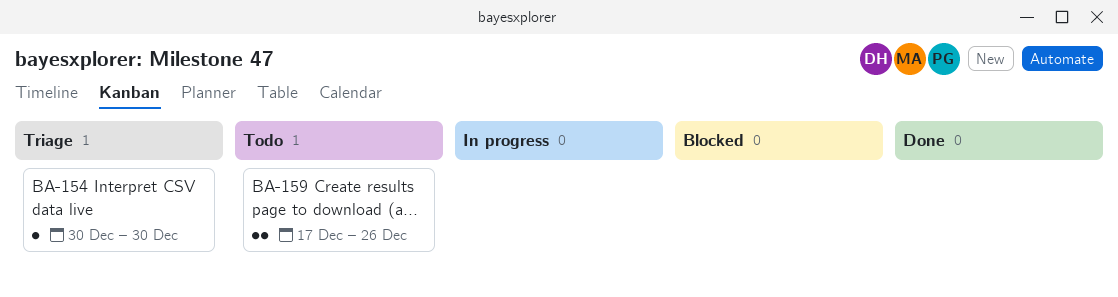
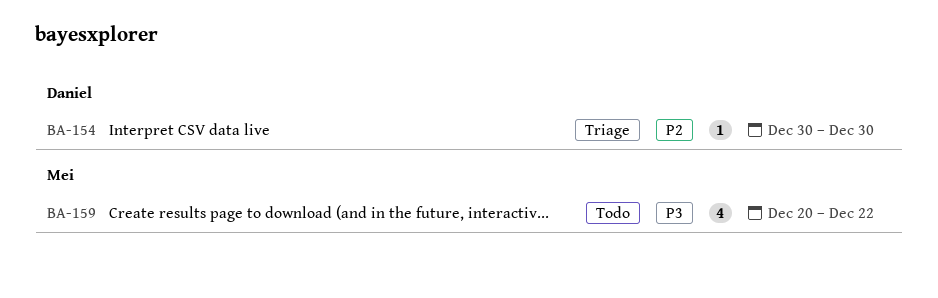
BA-159, estimate: 2 -> 4
BA-159, start: Dec 17 -> Dec 20
BA-159, due: Dec 26 -> Dec 22

